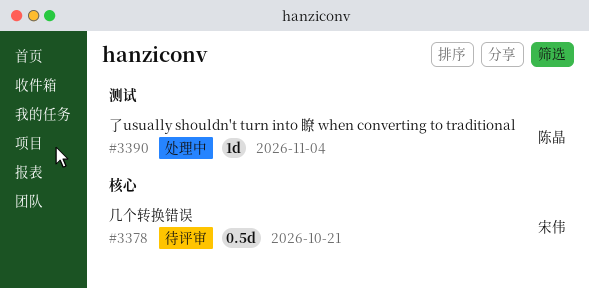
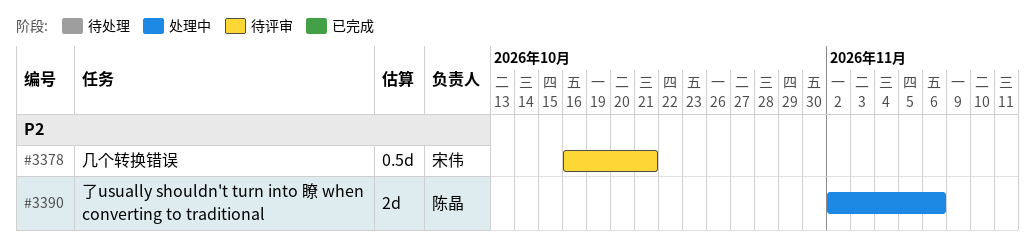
#3390, estimate: 1d -> 2d
#3390, due: Nov 4 -> Nov 6

